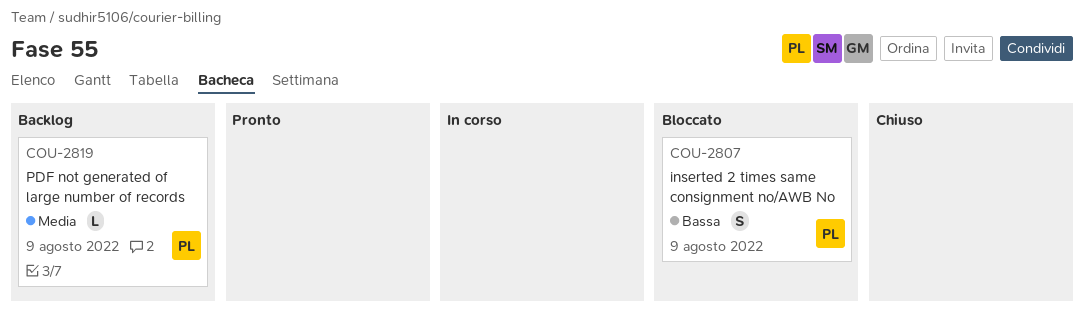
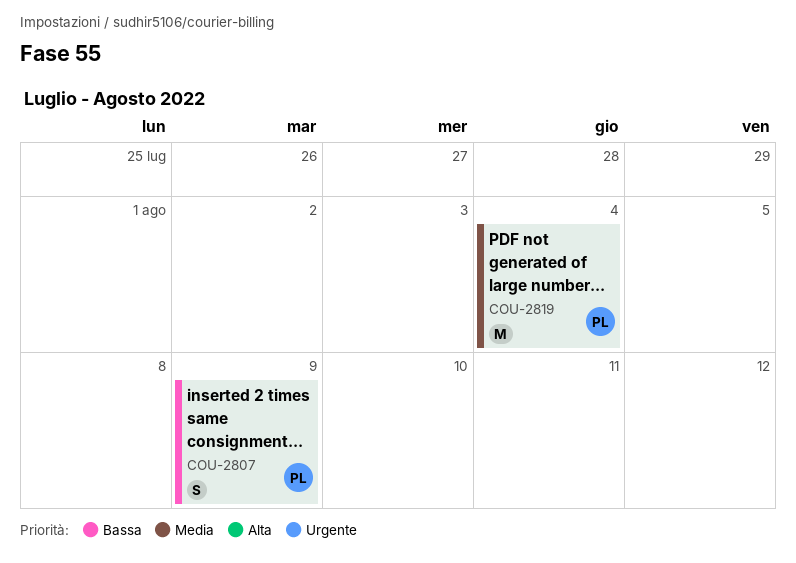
COU-2819, estimate: L -> M
COU-2819, due: Aug 9 -> Aug 4

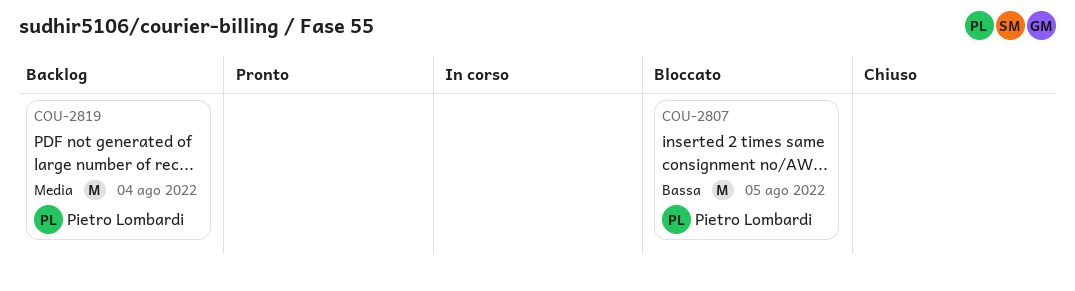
COU-2807, estimate: S -> M
COU-2807, due: Aug 9 -> Aug 5

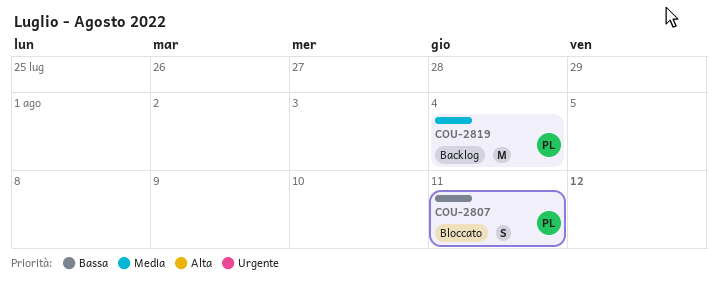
COU-2807, estimate: M -> S
COU-2807, due: Aug 5 -> Aug 11

